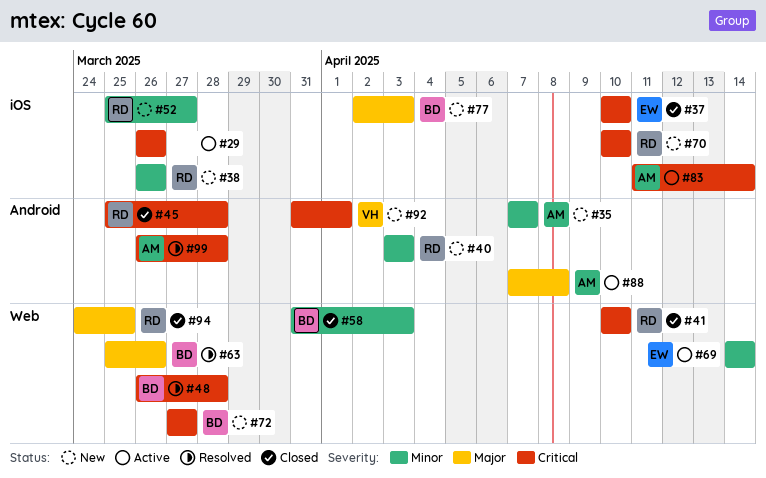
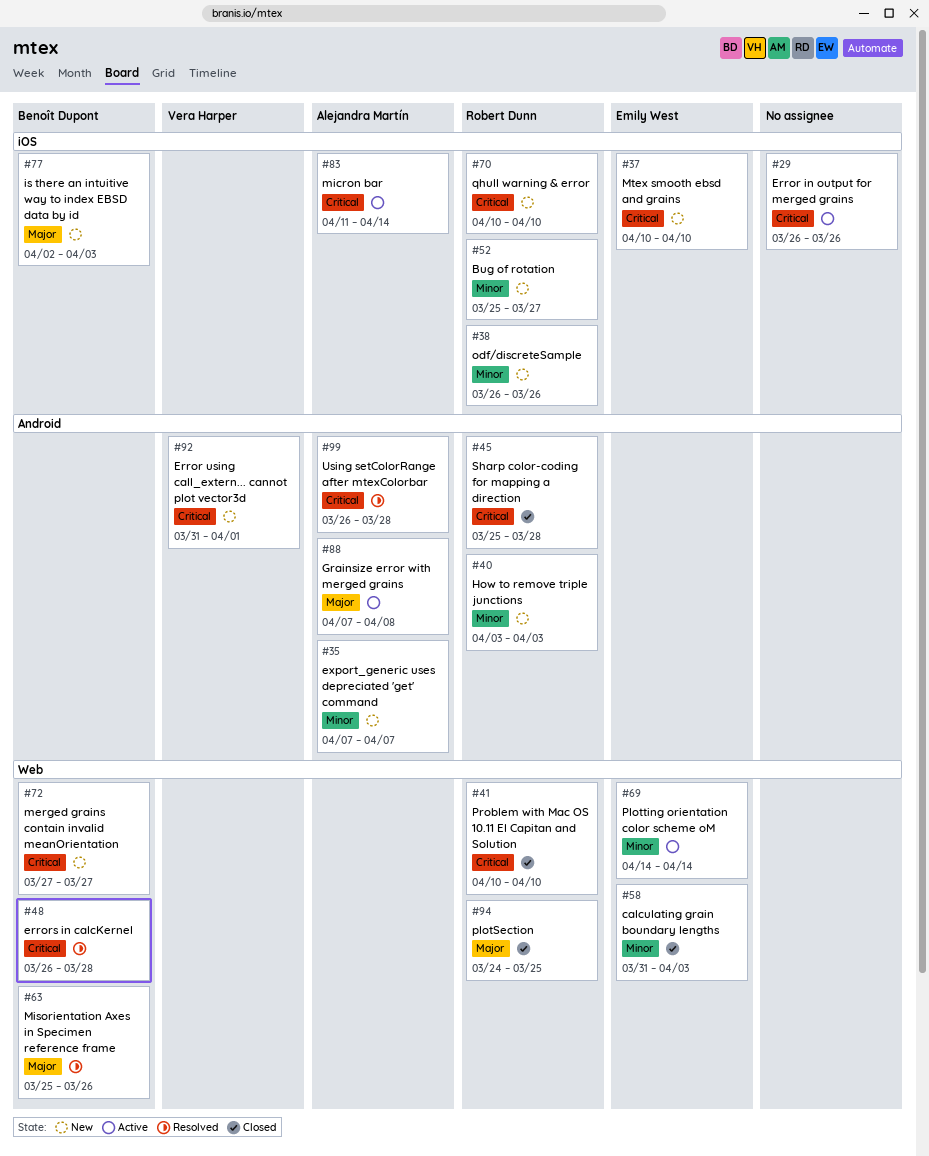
#37, status: Closed -> New
#58, owner: Benoît Dupont -> Emily West

